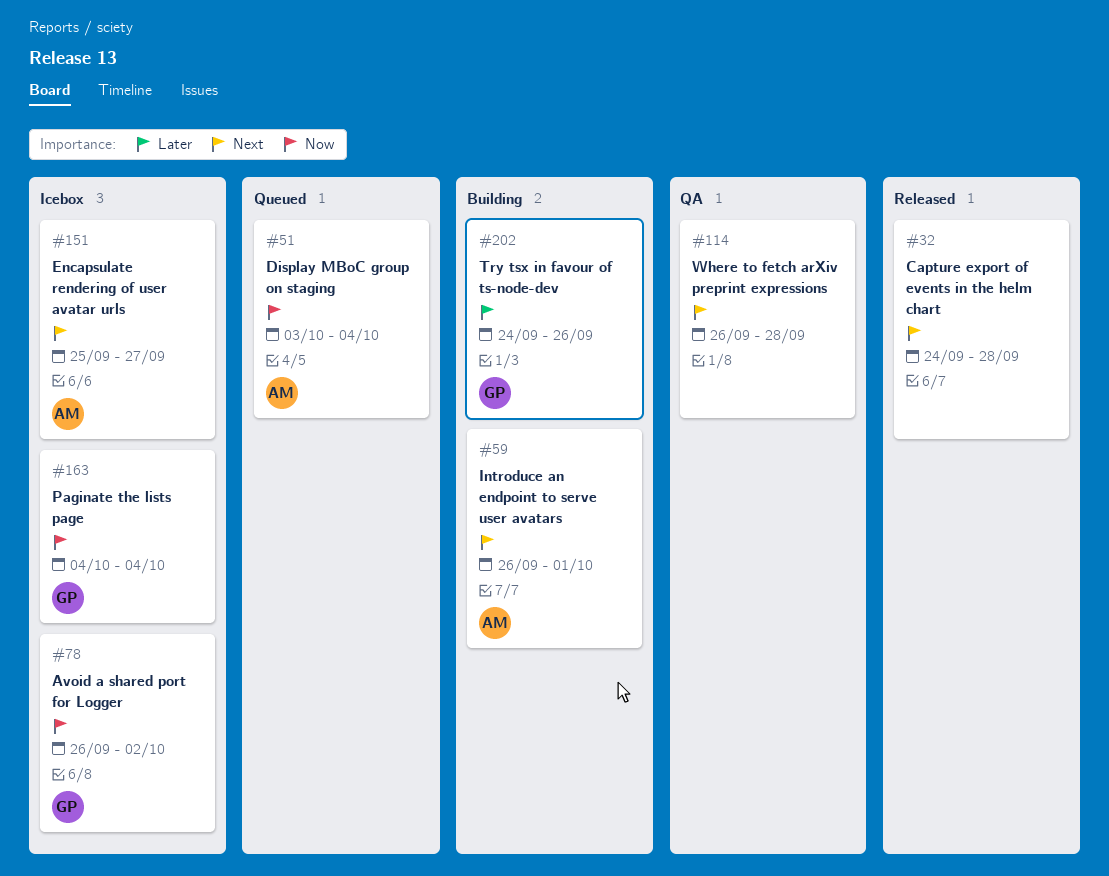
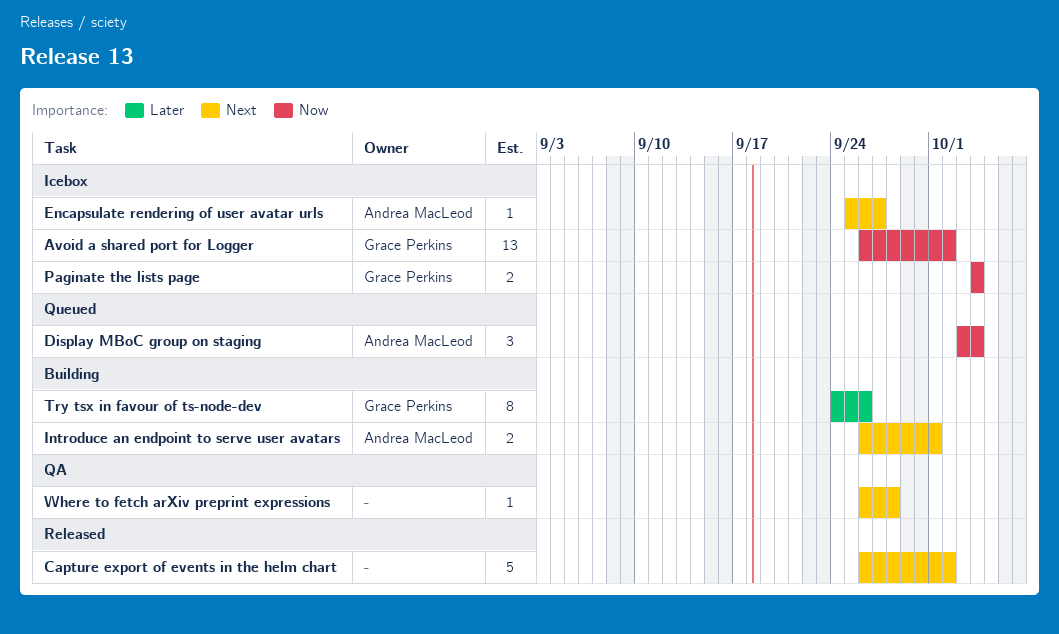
Capture export of events in the helm chart, start: Sep 24 -> Sep 26
Capture export of events in the helm chart, due: Sep 28 -> Oct 2

